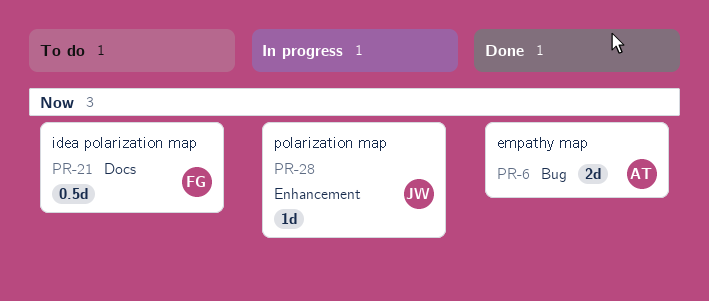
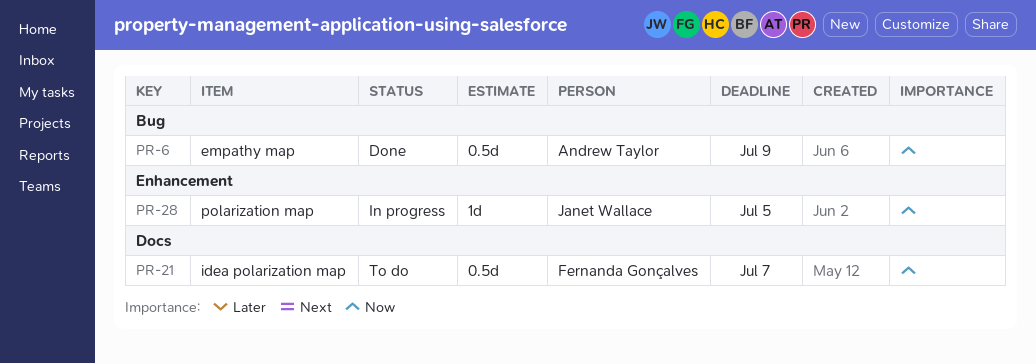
PR-6, estimate: 2d -> 0.5d

